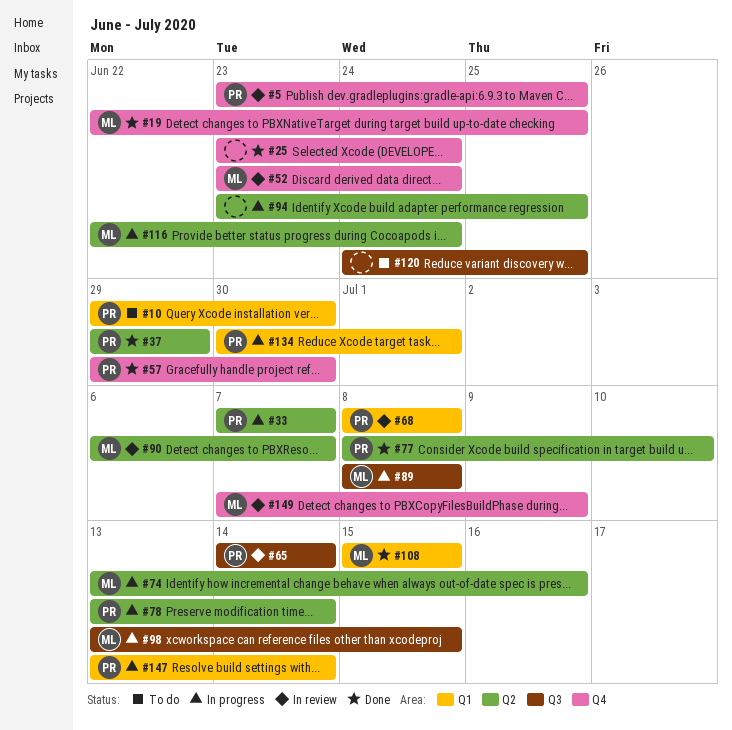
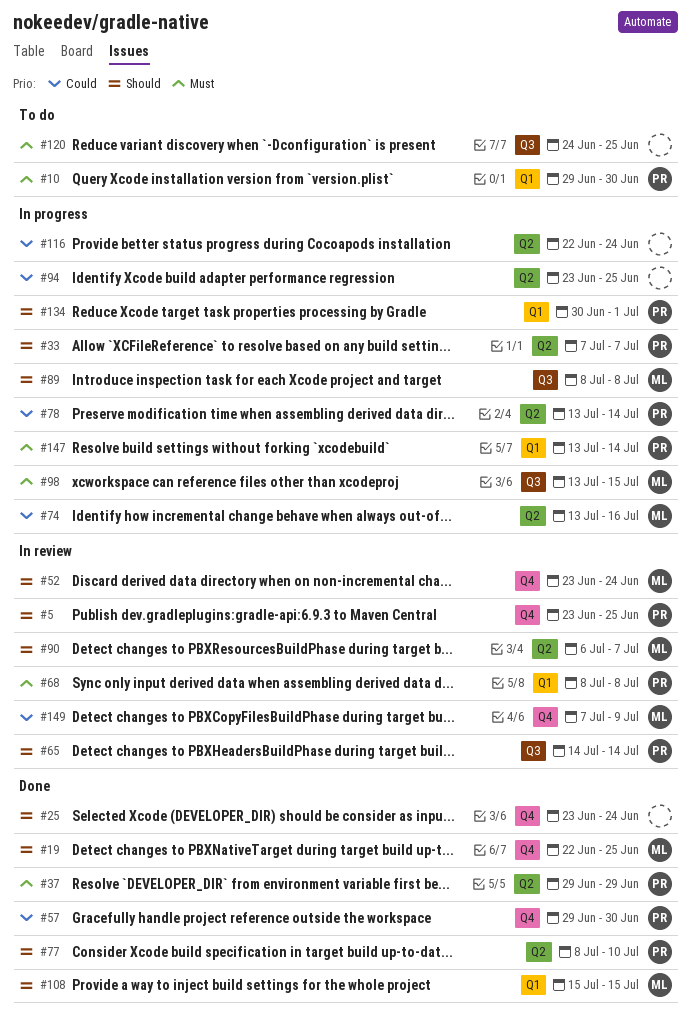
#116, owner: ML -> none

